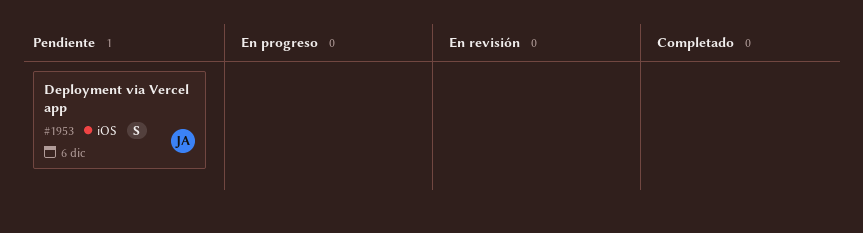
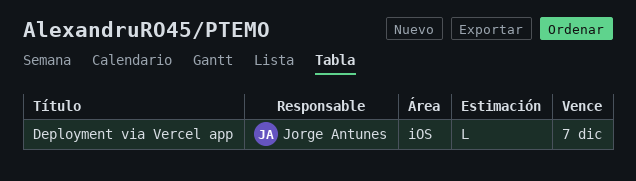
Deployment via Vercel app, estimate: S -> L
Deployment via Vercel app, due: Dec 6 -> Dec 7

